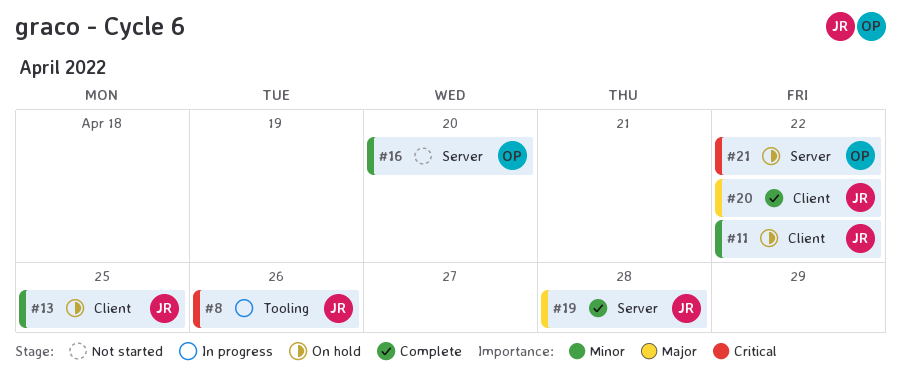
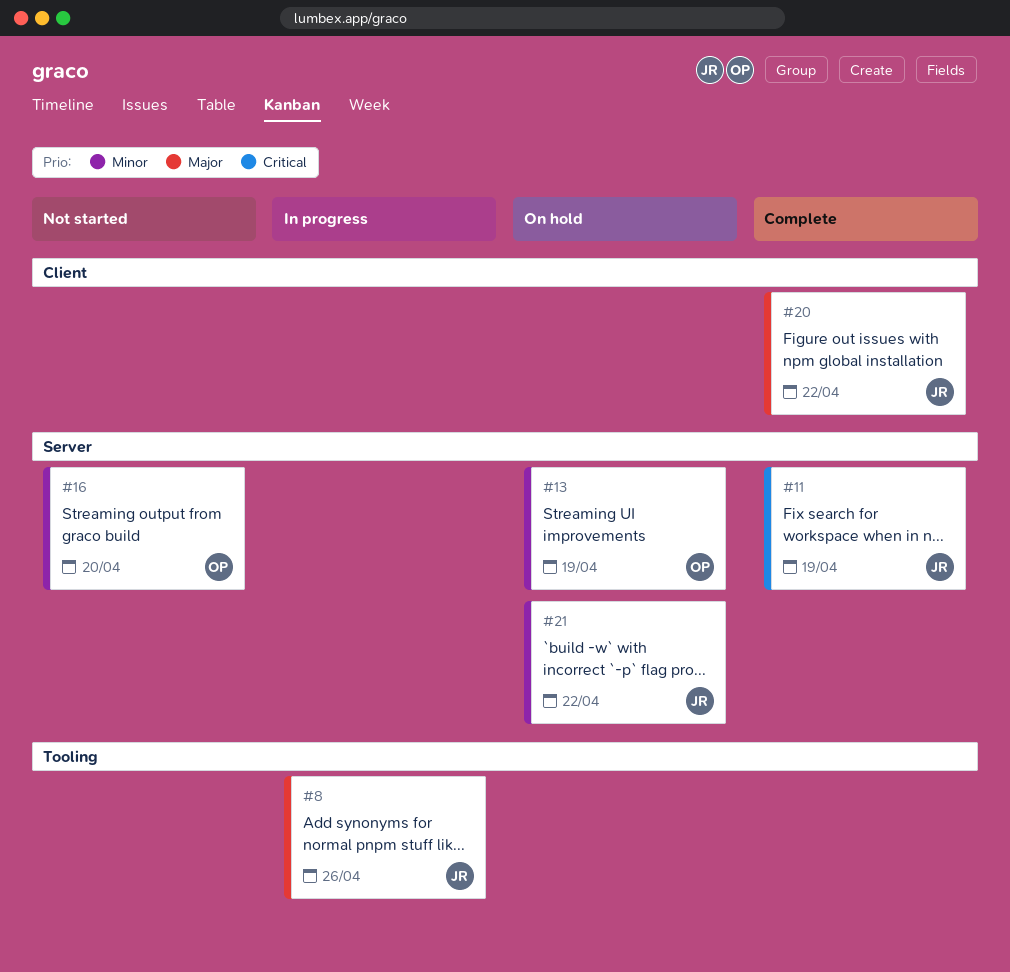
#8, priority: Critical -> Major
#11, status: On hold -> Complete
#11, priority: Minor -> Critical
#11, label: Client -> Server
#11, due: Apr 22 -> Apr 19
#13, owner: JR -> OP
#13, label: Client -> Server
#13, due: Apr 25 -> Apr 19
#19: present -> none
#21, owner: OP -> JR
#21, priority: Critical -> Minor

